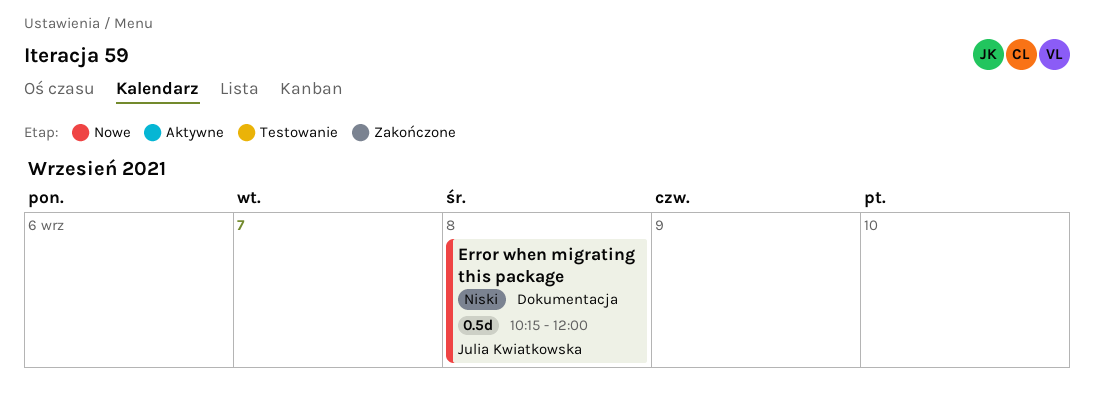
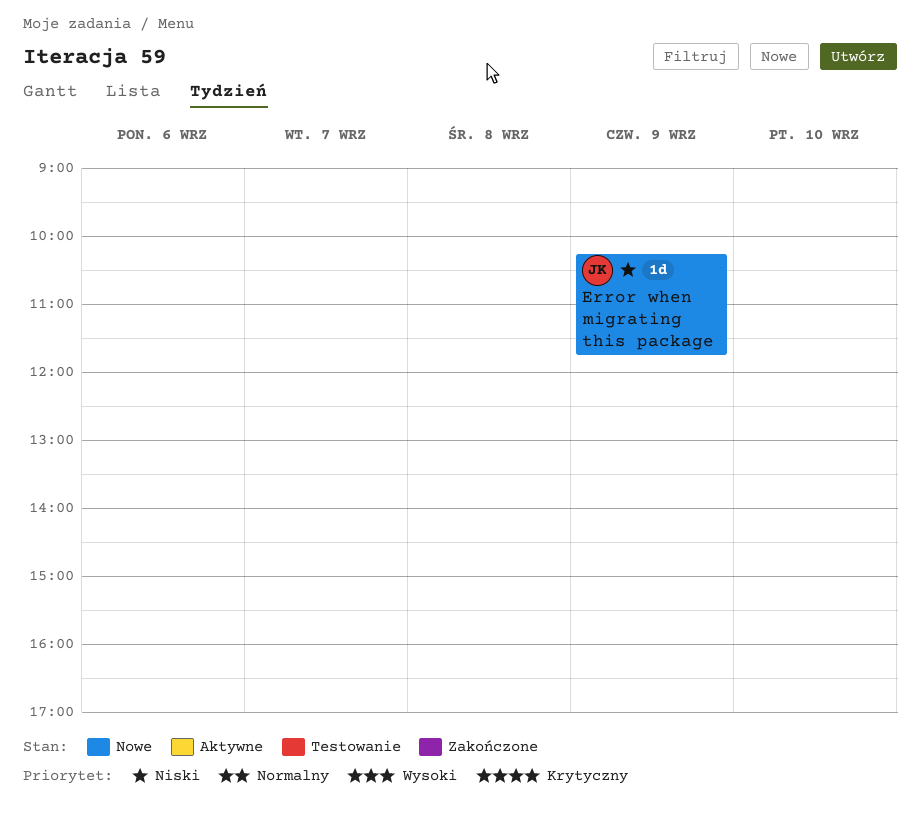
Error when migrating this package, estimate: 0.5d -> 1d
Error when migrating this package, day: Sep 8 -> Sep 9
Error when migrating this package, ends: 12:00 -> 11:45

